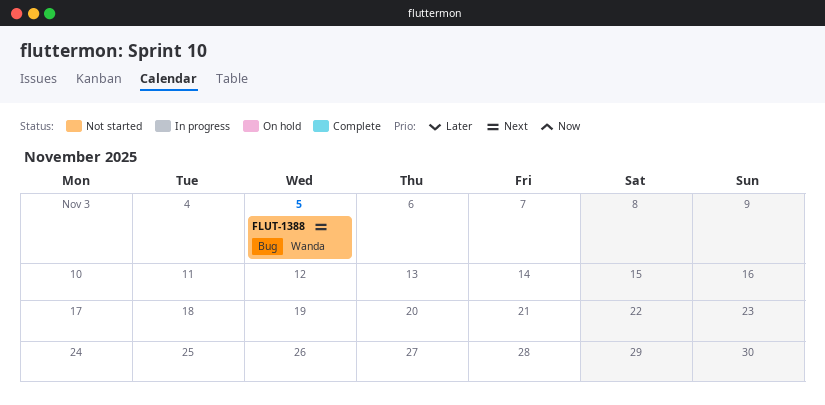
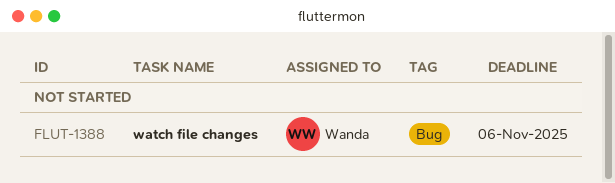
FLUT-1388, due: Nov 5 -> Nov 6

